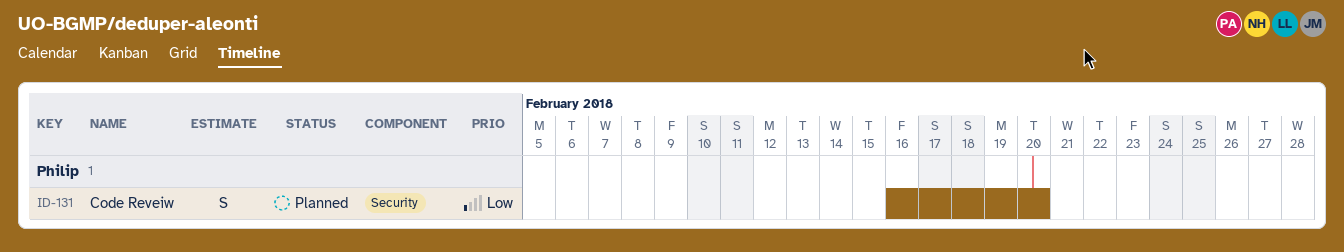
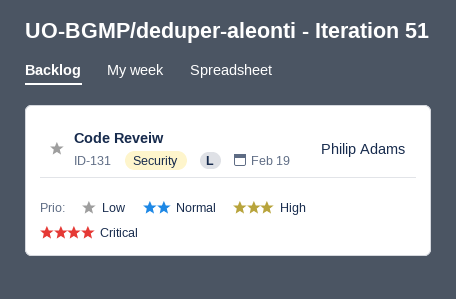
ID-131, estimate: S -> L
ID-131, due: Feb 20 -> Feb 19

